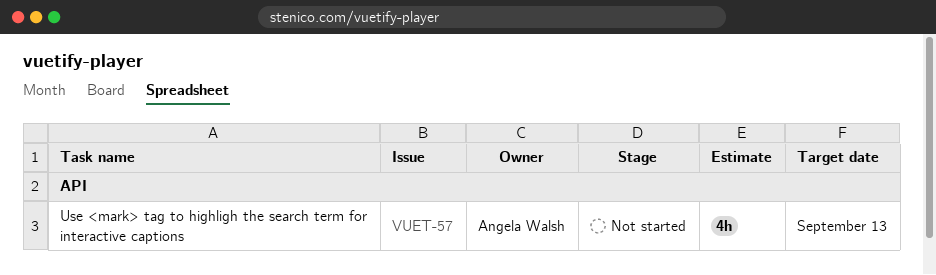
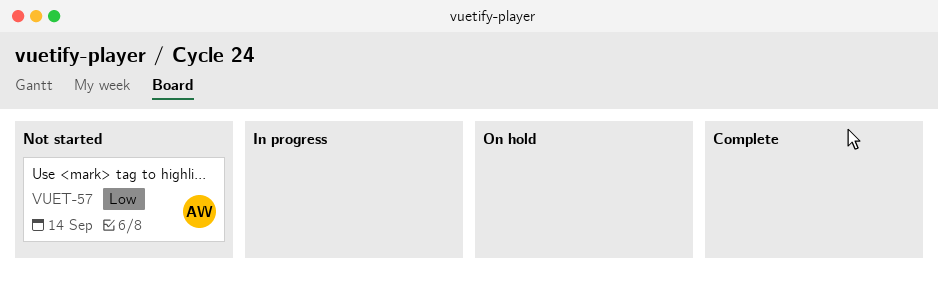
VUET-57, due: Sep 13 -> Sep 14

